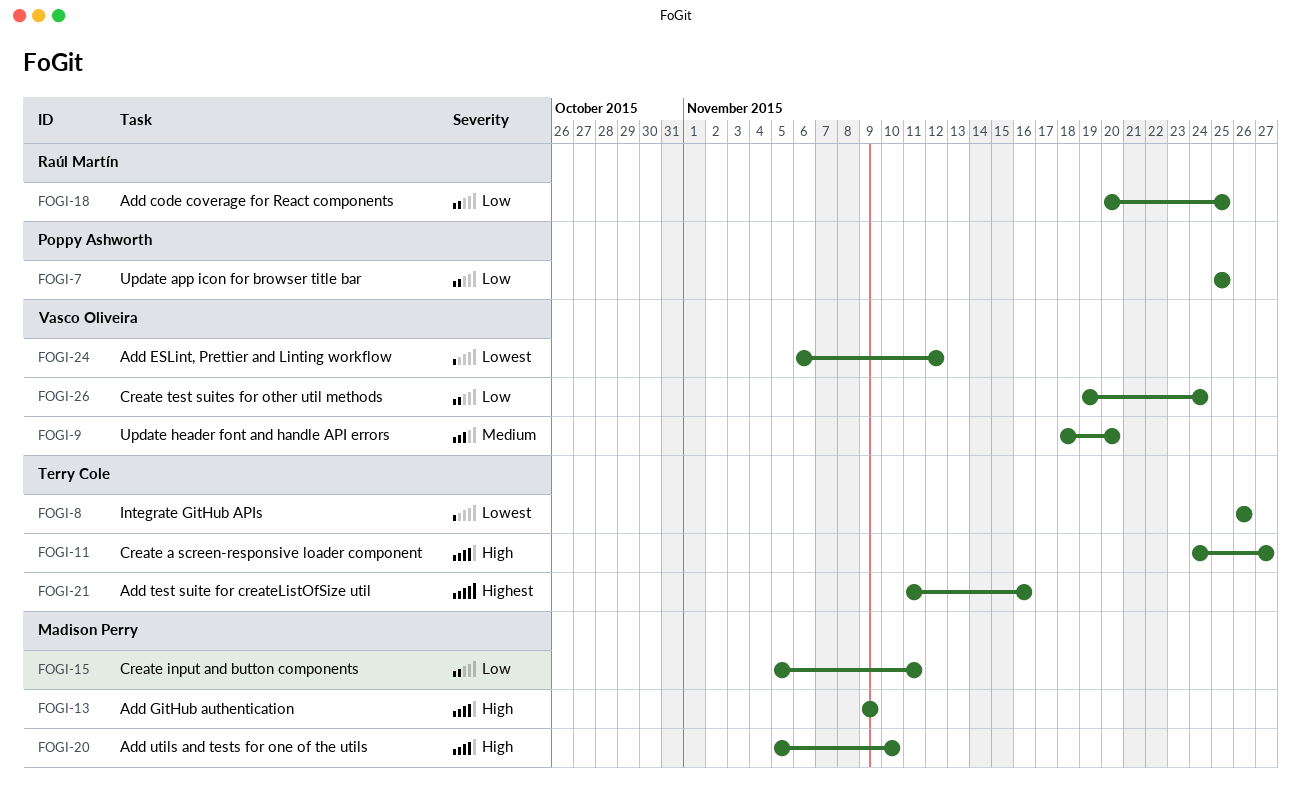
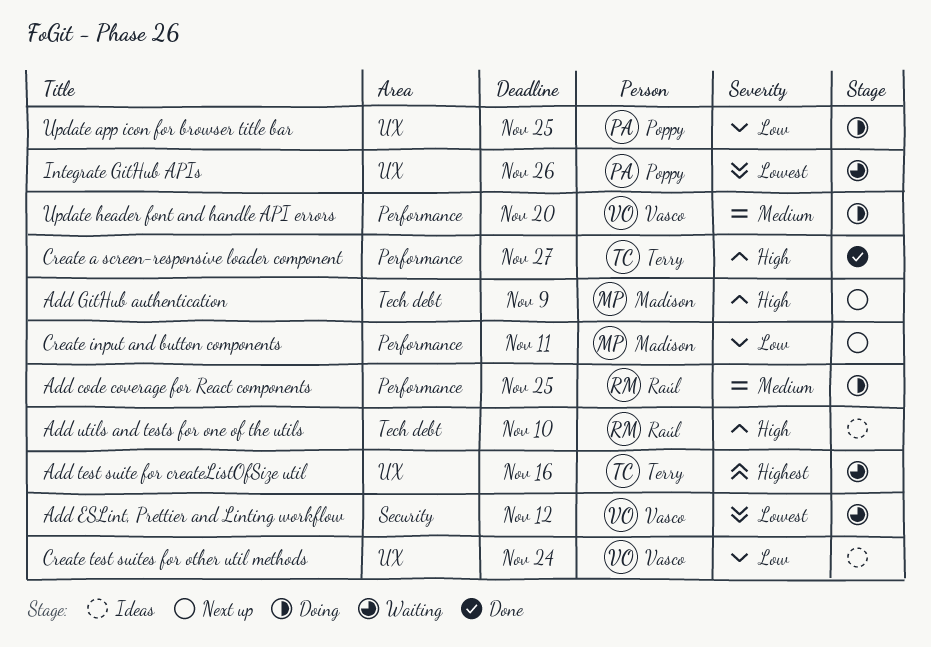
Add code coverage for React components, priority: Low -> Medium
Add utils and tests for one of the utils, owner: Madison Perry -> Raúl Martín
Integrate GitHub APIs, owner: Terry Cole -> Poppy Ashworth

